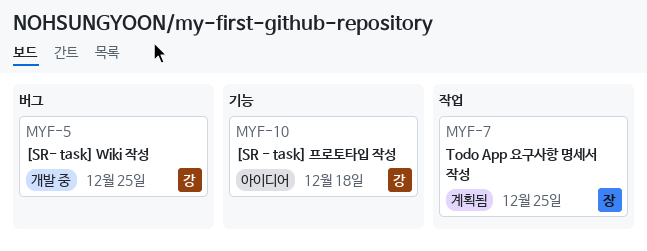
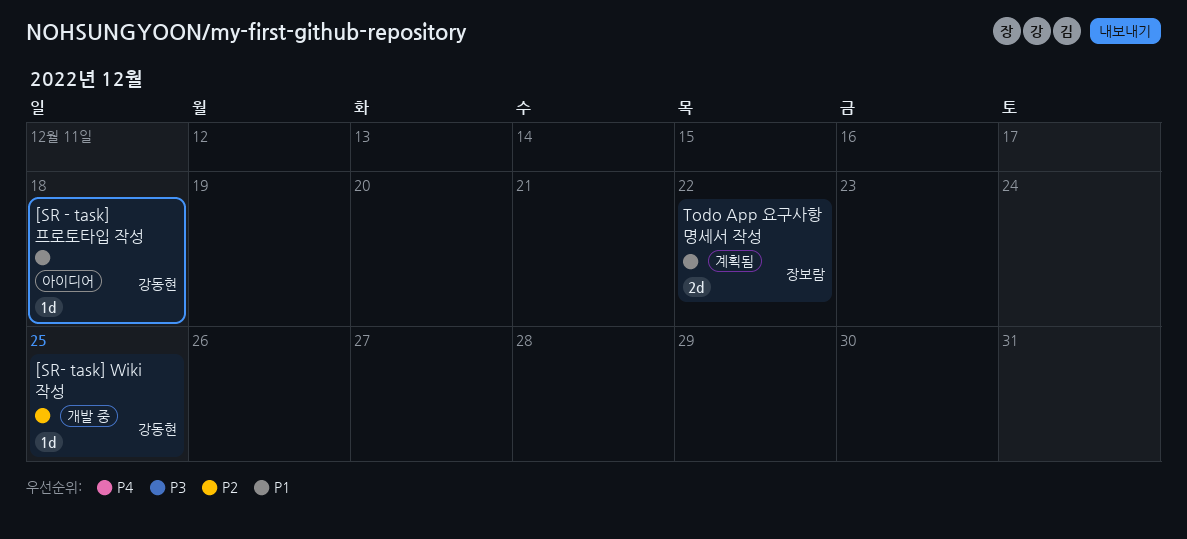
Todo App 요구사항 명세서 작성, due: Dec 25 -> Dec 22

